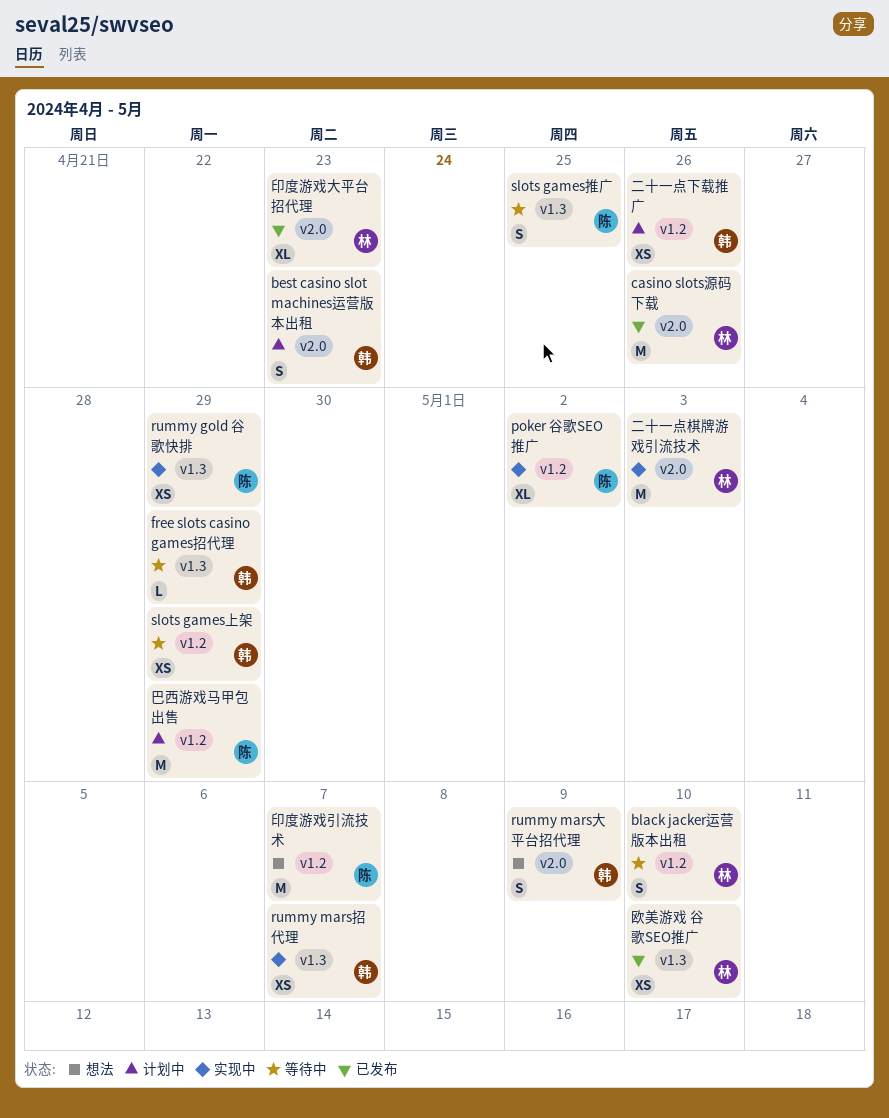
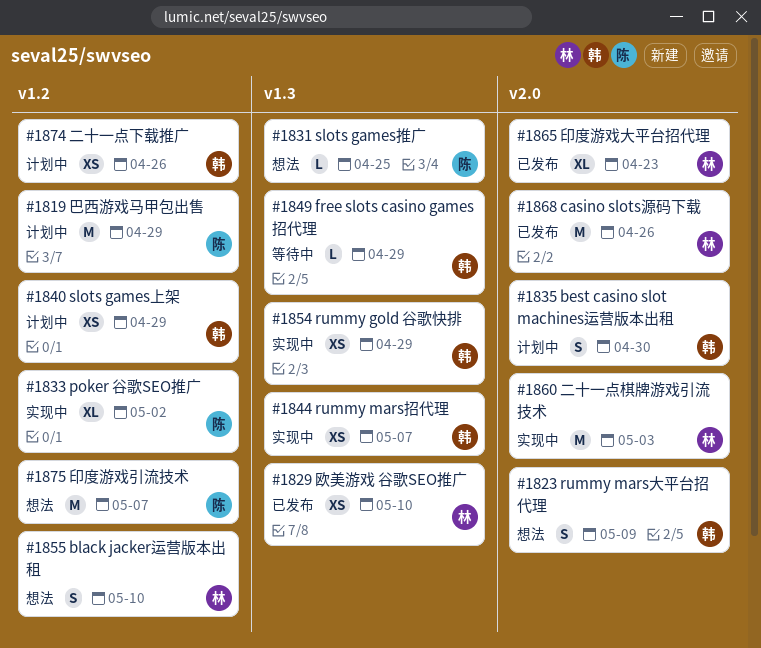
best casino slot machines运营版本出租, due: Apr 23 -> Apr 30
black jacker运营版本出租, status: 等待中 -> 想法
rummy gold 谷歌快排, owner: 陈 -> 韩
slots games上架, status: 等待中 -> 计划中
slots games推广, status: 等待中 -> 想法
slots games推广, estimate: S -> L

